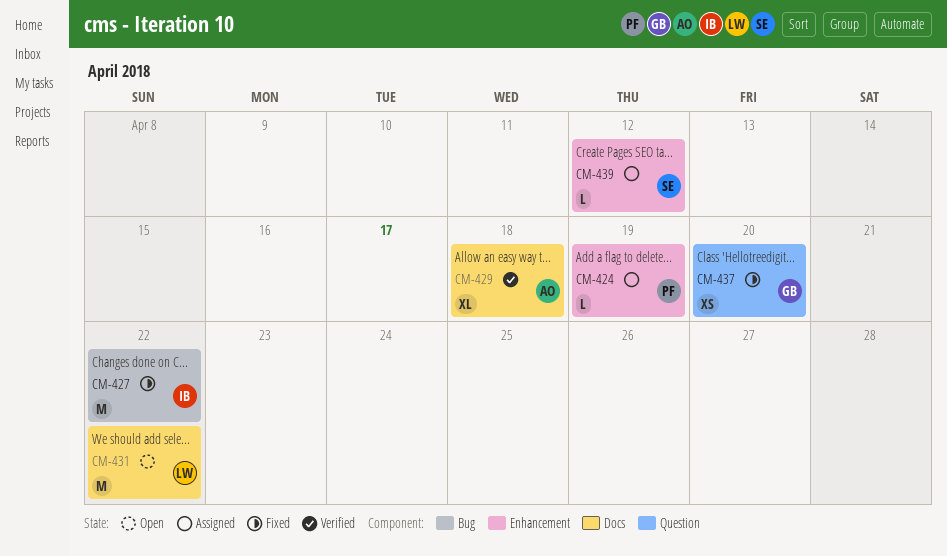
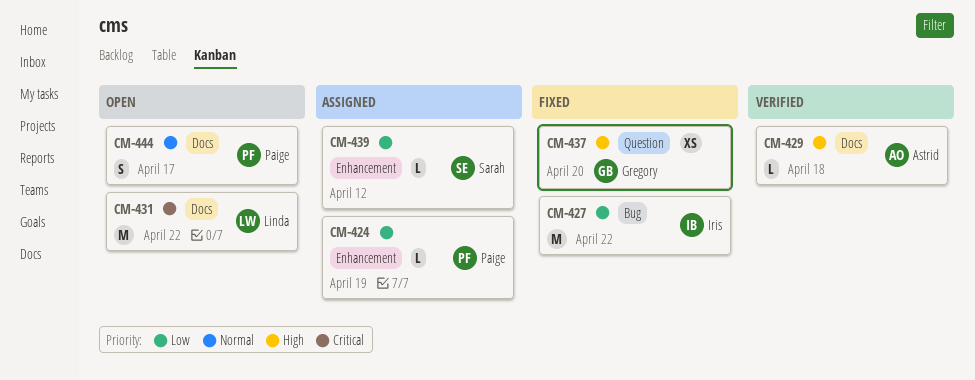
CM-429, estimate: XL -> L
CM-444: none -> present

